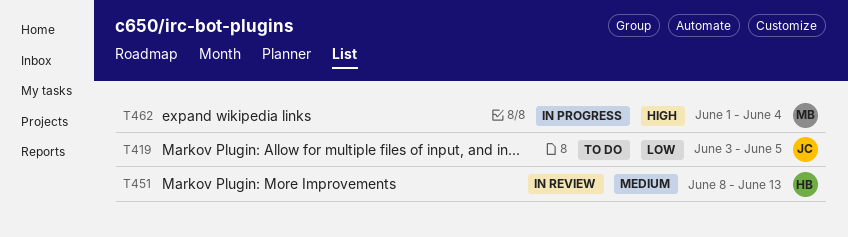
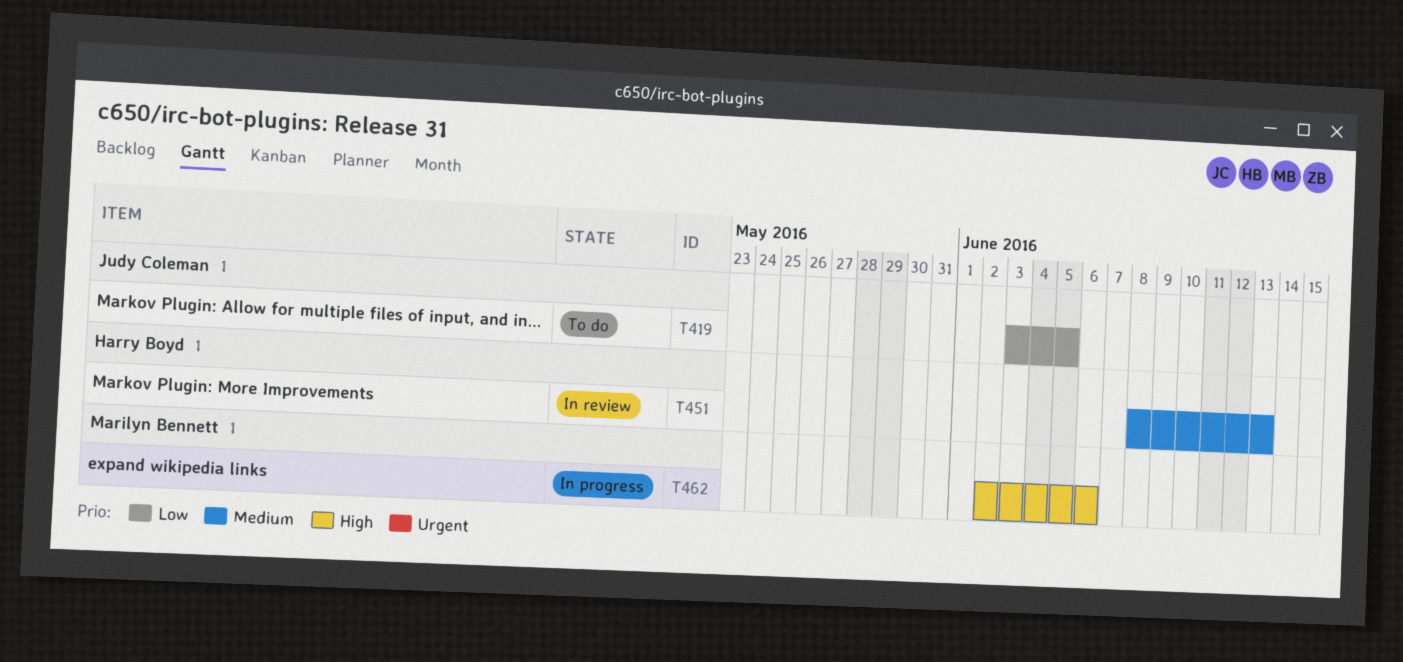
T462, start: Jun 1 -> Jun 2
T462, due: Jun 4 -> Jun 6

